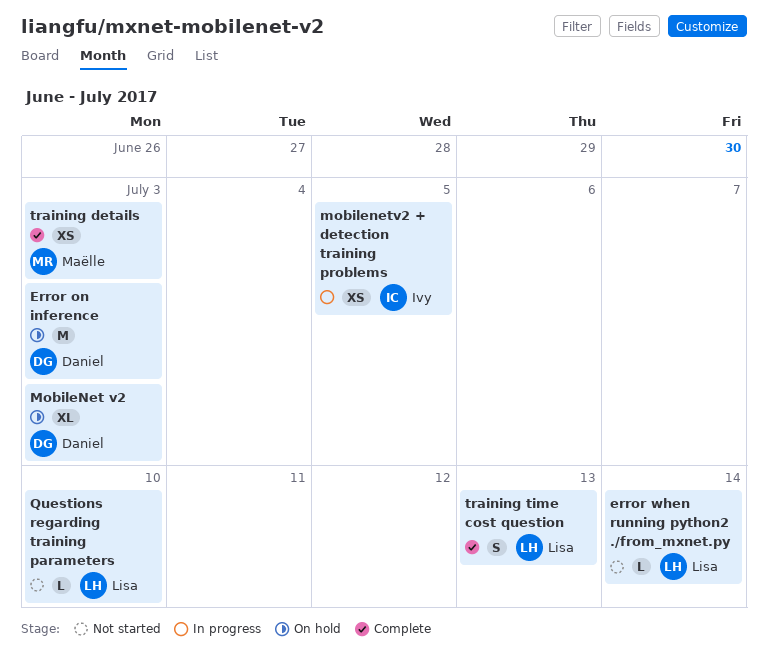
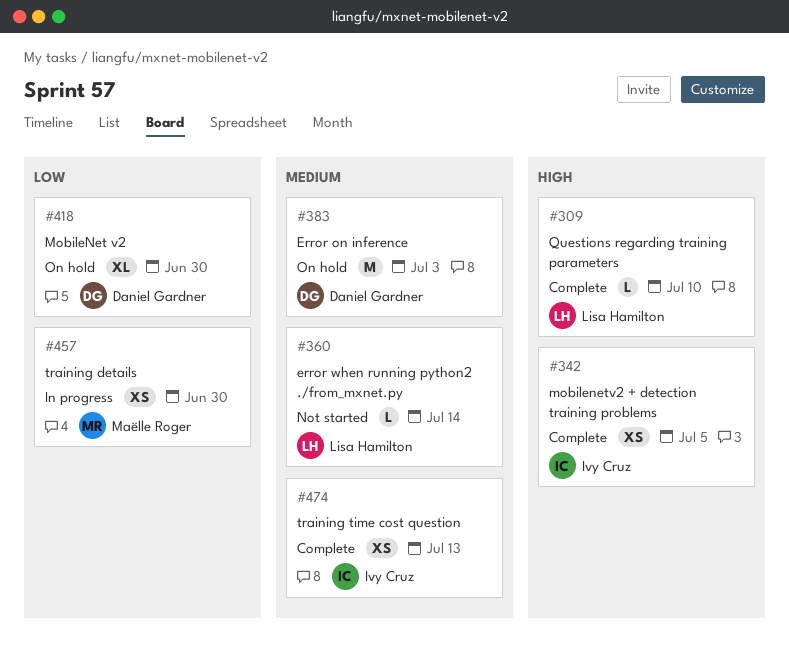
MobileNet v2, due: Jul 3 -> Jun 30
mobilenetv2 + detection training problems, status: In progress -> Complete
Questions regarding training parameters, status: Not started -> Complete
training details, status: Complete -> In progress
training details, due: Jul 3 -> Jun 30
training time cost question, owner: Lisa Hamilton -> Ivy Cruz
training time cost question, estimate: S -> XS

